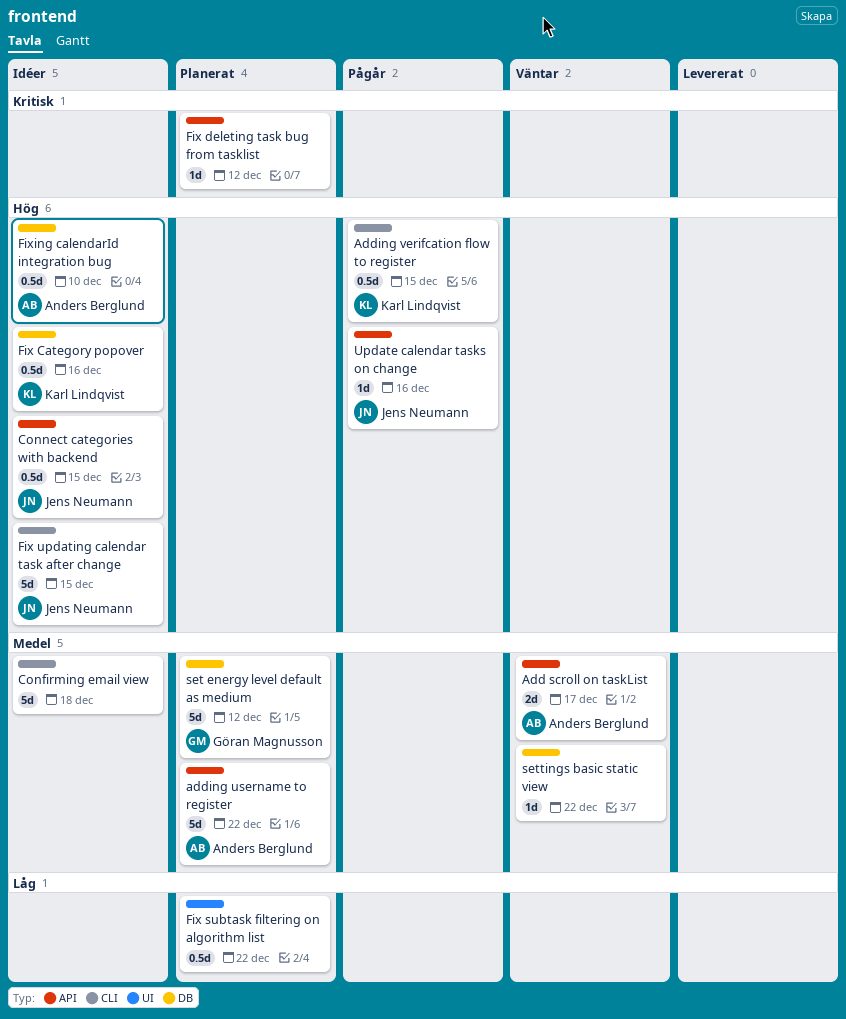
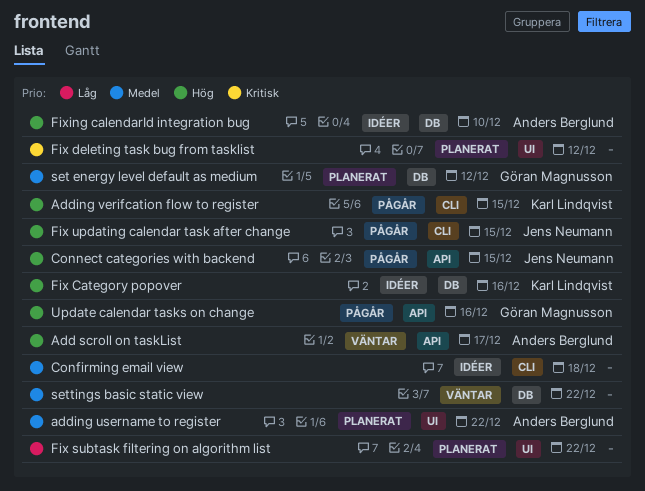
Add scroll on taskList, priority: Medel -> Hög
adding username to register, label: API -> UI
Connect categories with backend, status: Idéer -> Pågår
Fix deleting task bug from tasklist, label: API -> UI
Fix updating calendar task after change, status: Idéer -> Pågår
Update calendar tasks on change, owner: Jens Neumann -> Göran Magnusson

